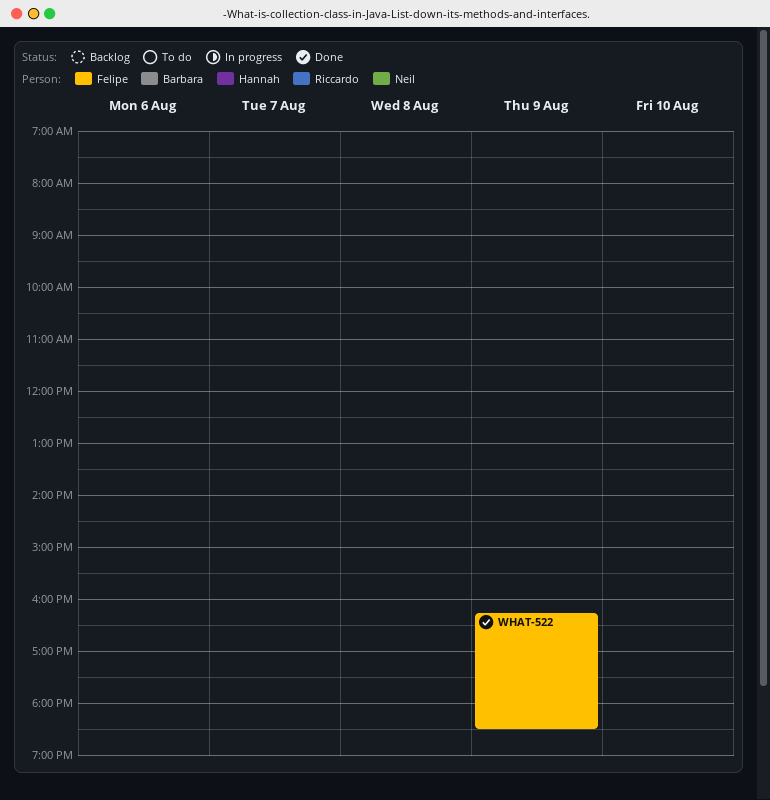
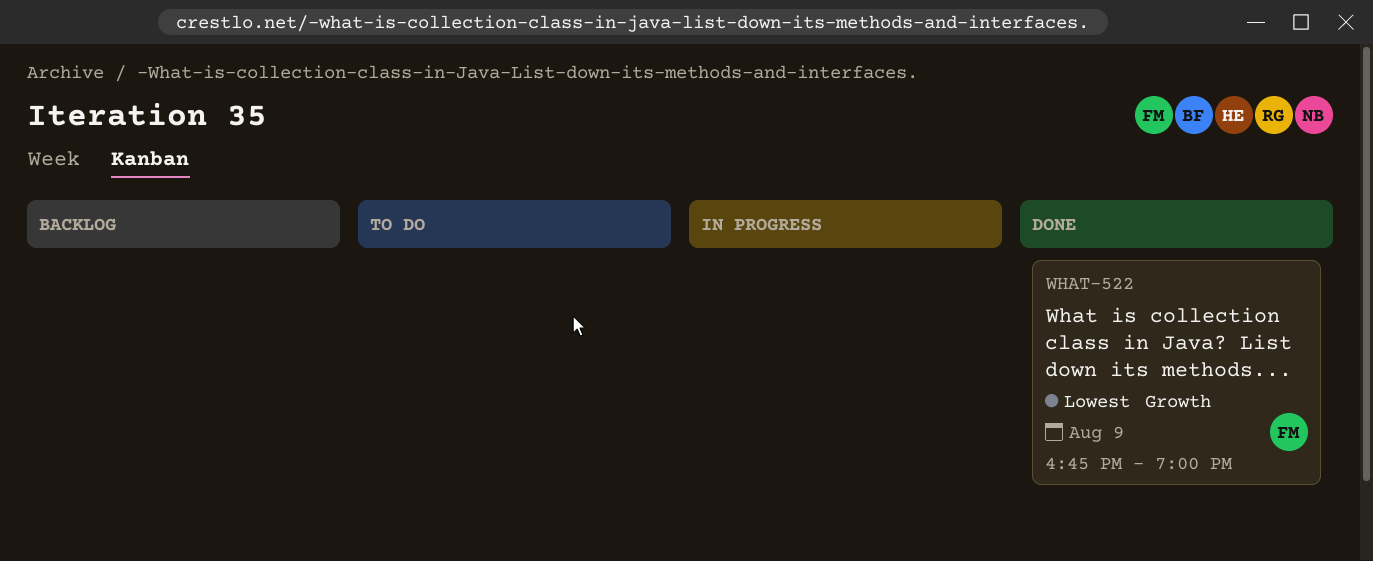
WHAT-522, begins: 16:15 -> 16:45
WHAT-522, ends: 18:30 -> 19:00

